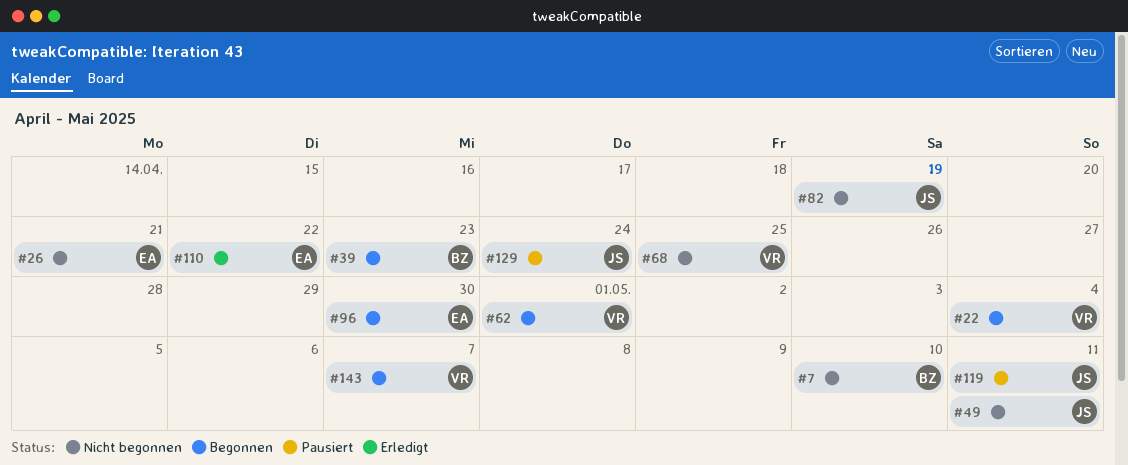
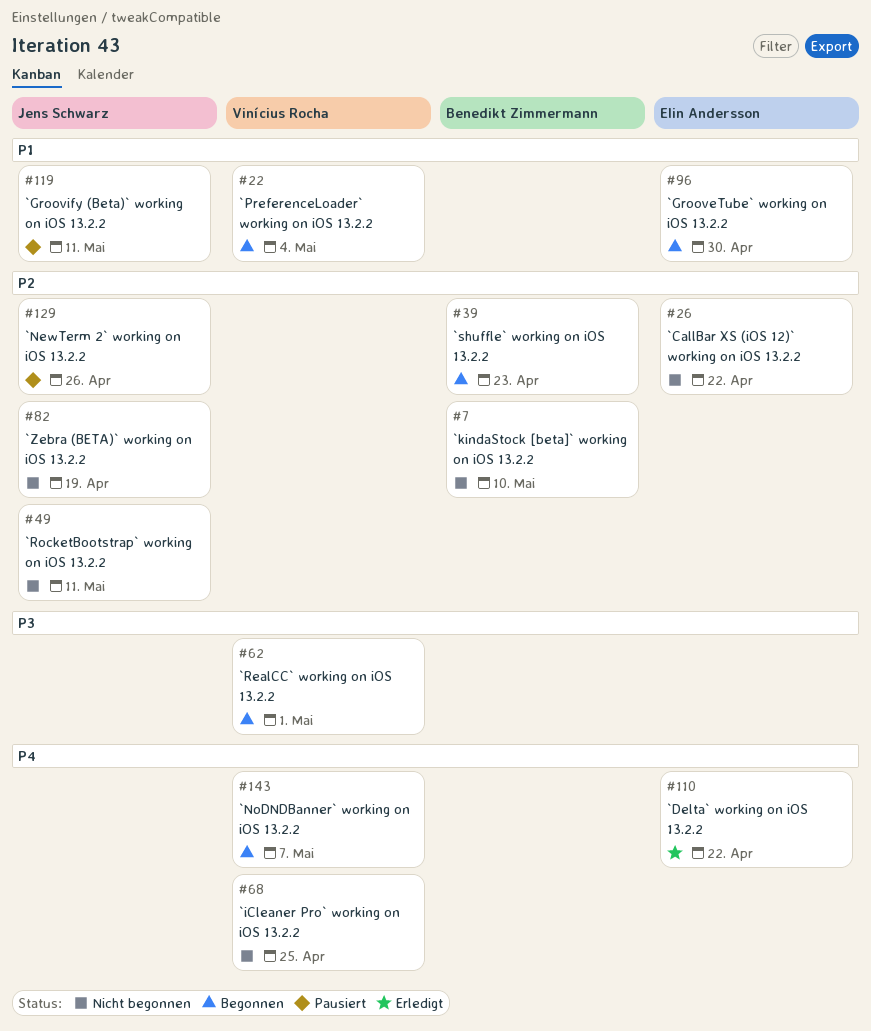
#26, due: Apr 21 -> Apr 22
#129, due: Apr 24 -> Apr 26

